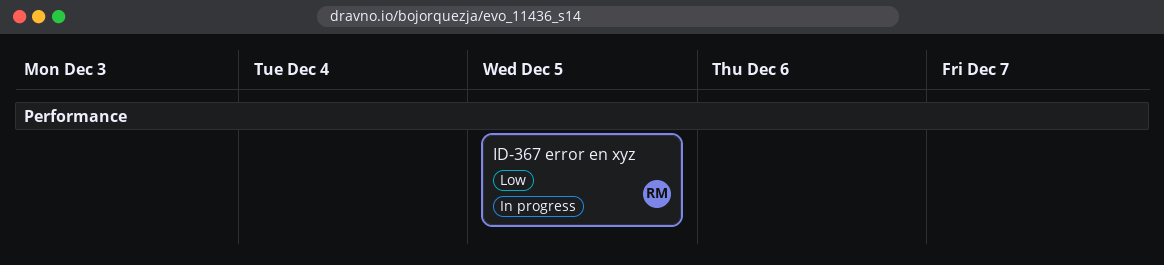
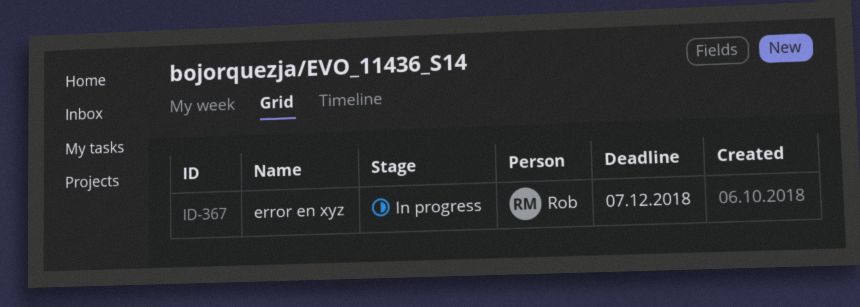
ID-367, due: Dec 5 -> Dec 7

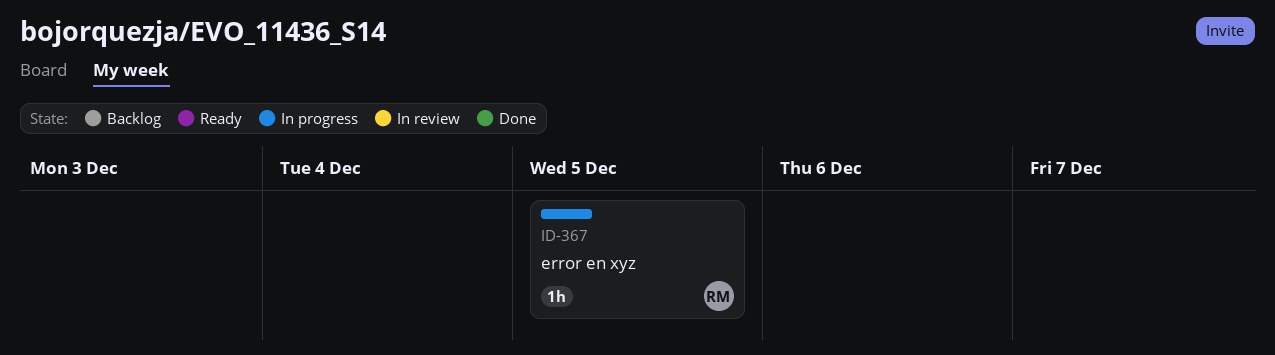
ID-367, due: Dec 7 -> Dec 5

